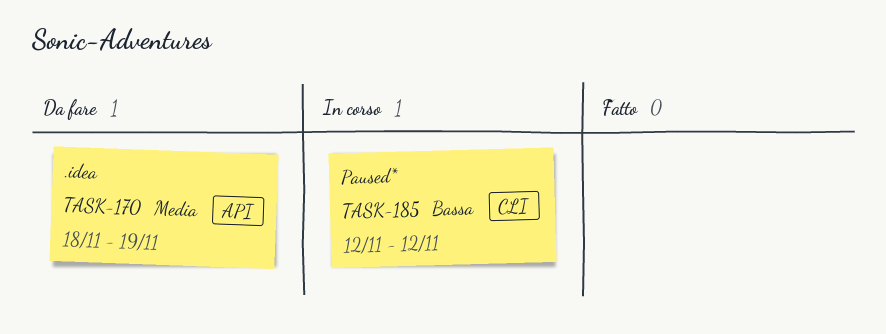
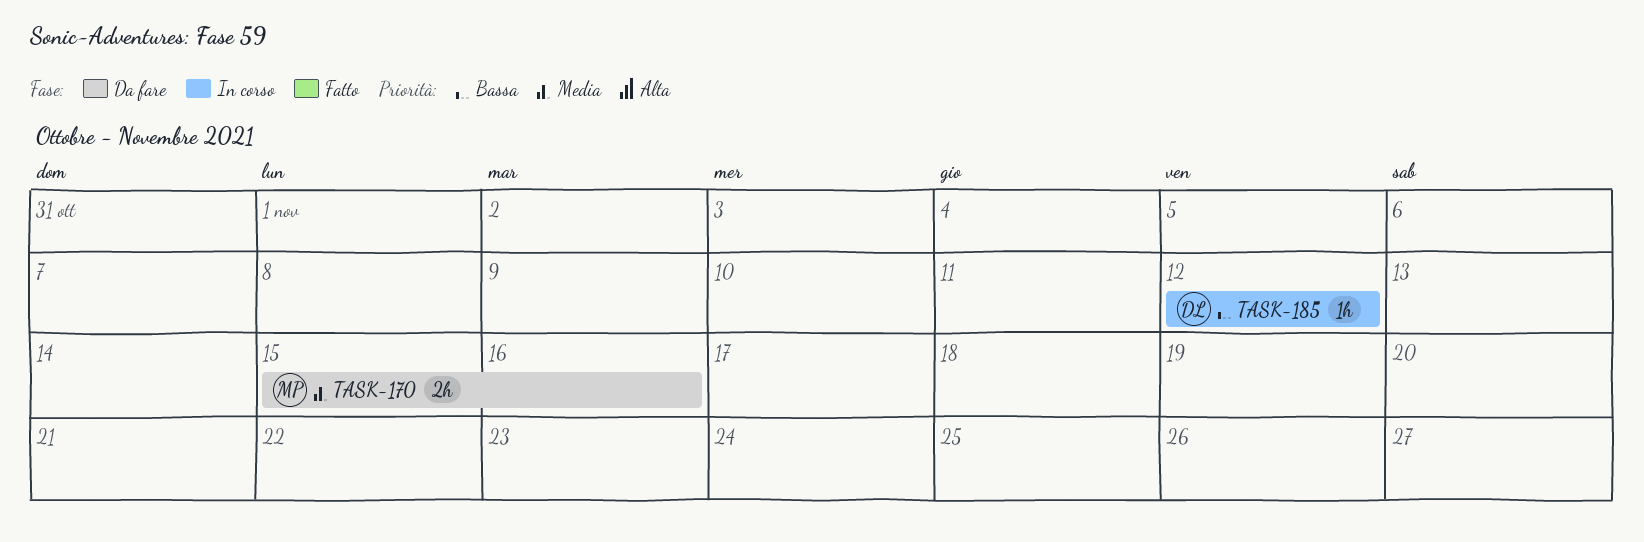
TASK-170, start: Nov 18 -> Nov 15
TASK-170, due: Nov 19 -> Nov 16

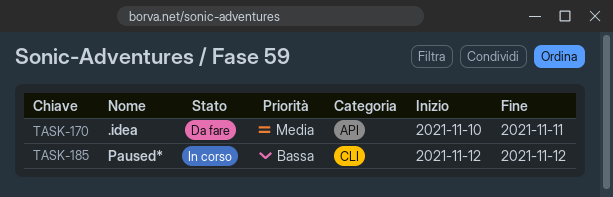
TASK-170, start: Nov 15 -> Nov 10
TASK-170, due: Nov 16 -> Nov 11

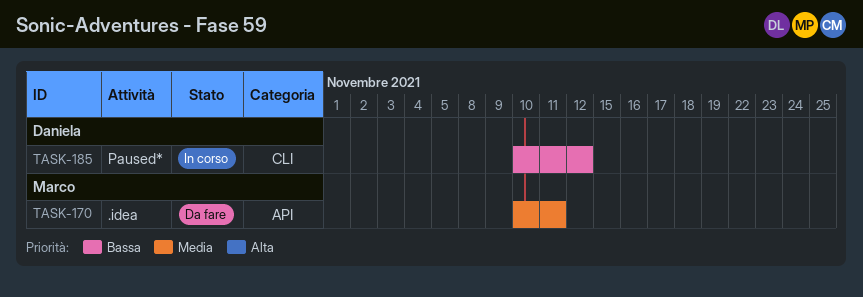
TASK-185, start: Nov 12 -> Nov 10

